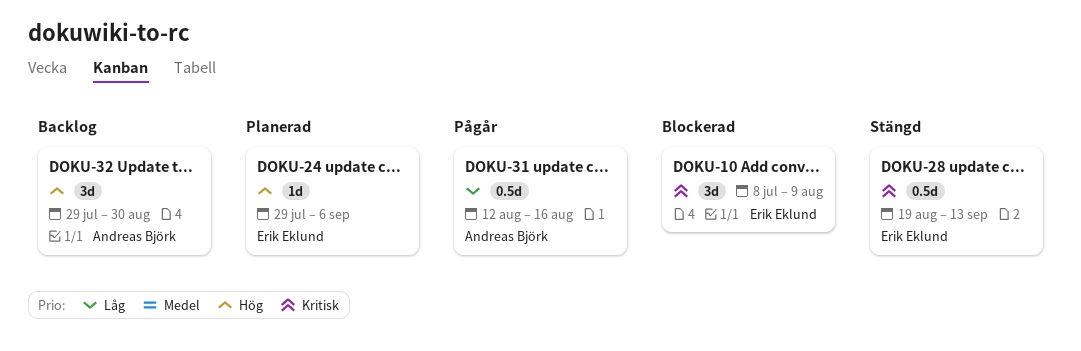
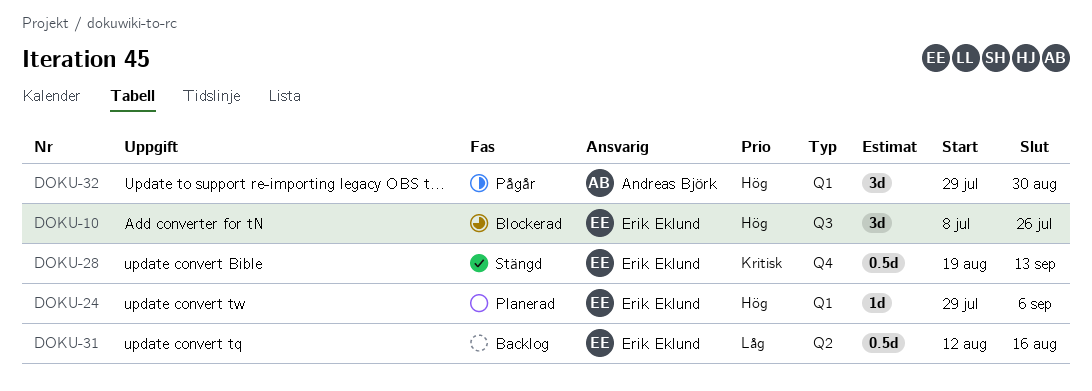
DOKU-10, priority: Kritisk -> Hög
DOKU-10, due: Aug 9 -> Jul 26
DOKU-31, status: Pågår -> Backlog
DOKU-31, owner: Andreas Björk -> Erik Eklund
DOKU-32, status: Backlog -> Pågår

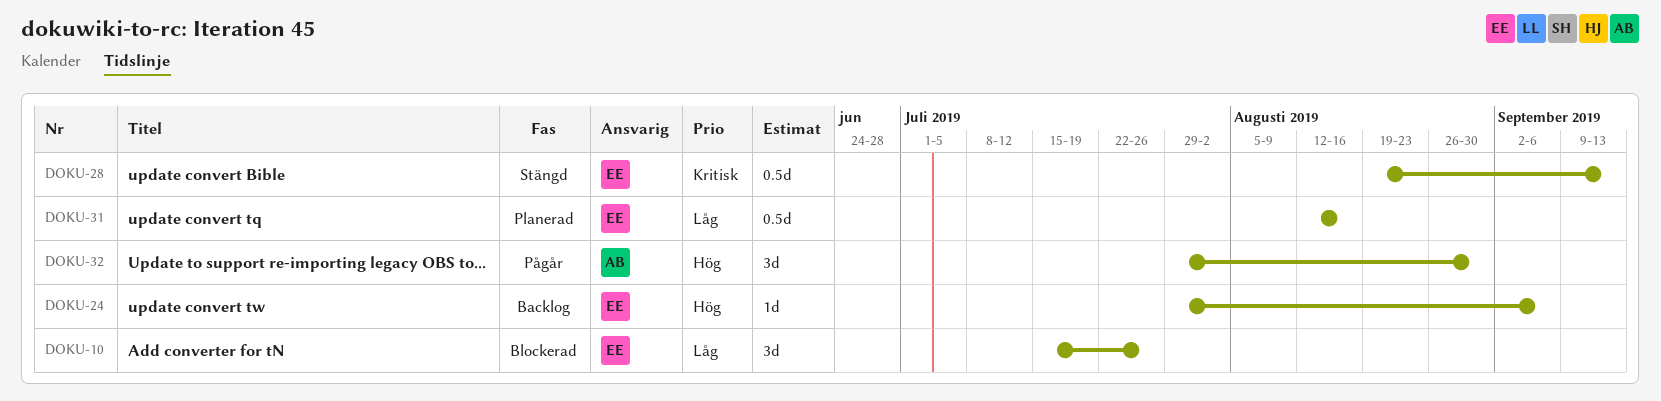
DOKU-10, priority: Hög -> Låg
DOKU-10, start: Jul 8 -> Jul 15
DOKU-24, status: Planerad -> Backlog
DOKU-31, status: Backlog -> Planerad

